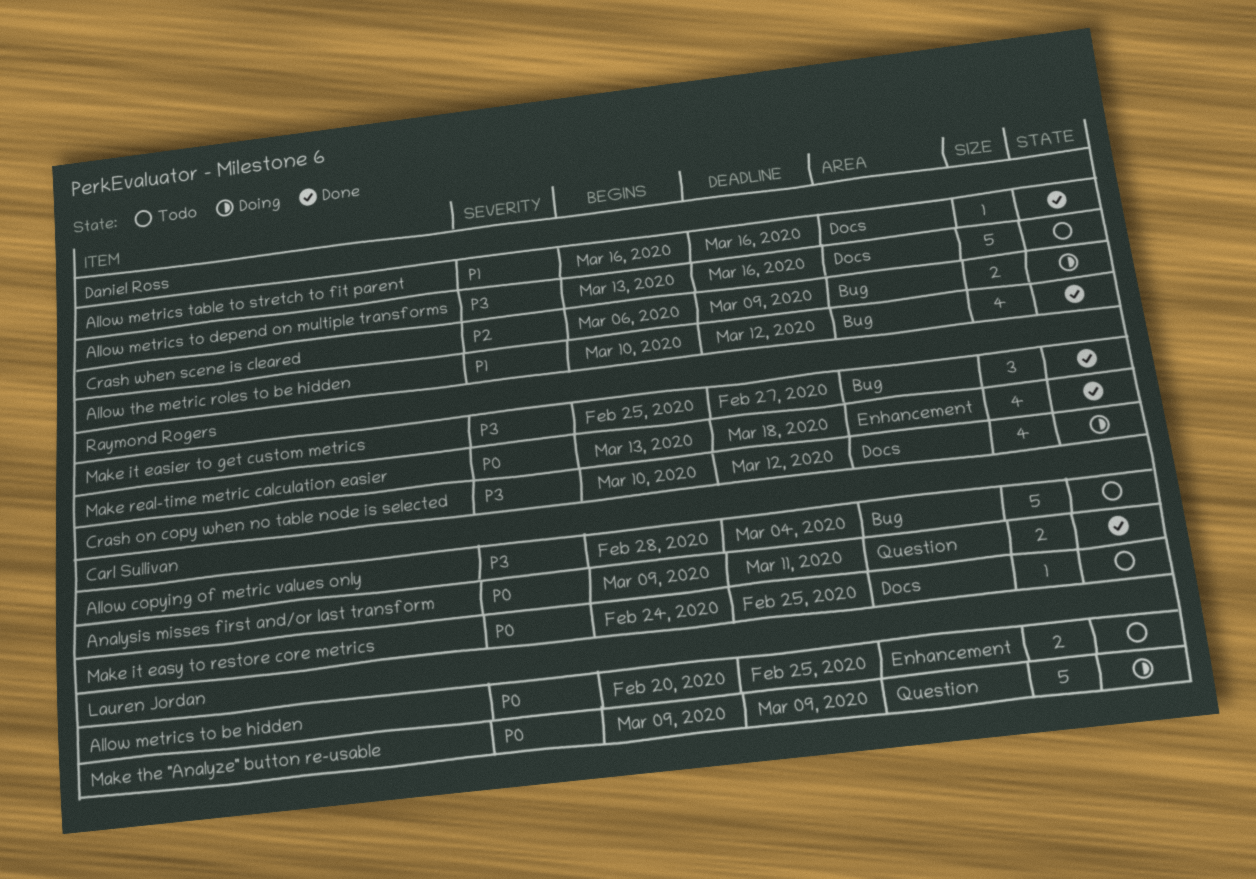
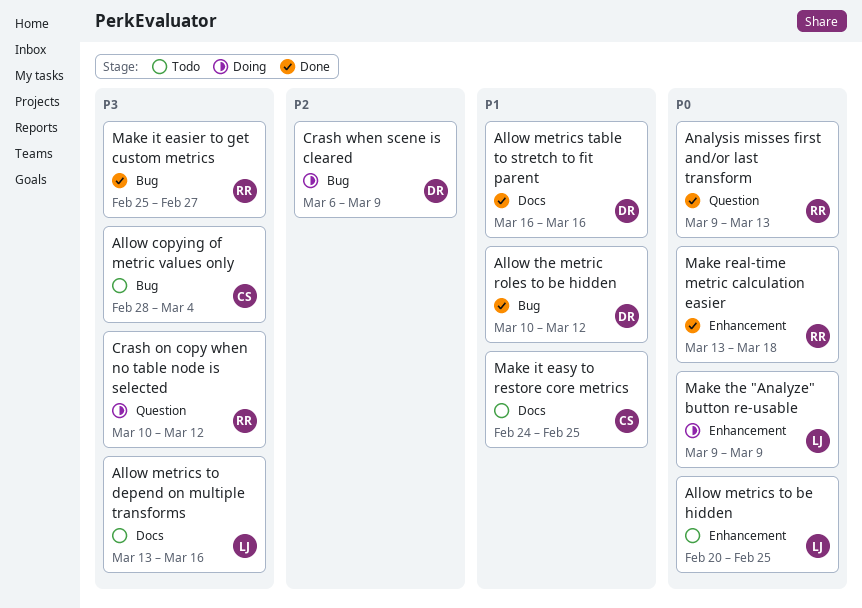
Allow metrics to depend on multiple transforms, owner: Daniel Ross -> Lauren Jordan
Analysis misses first and/or last transform, owner: Carl Sullivan -> Raymond Rogers
Analysis misses first and/or last transform, due: Mar 11 -> Mar 13
Crash on copy when no table node is selected, label: Docs -> Question
Make it easy to restore core metrics, priority: P0 -> P1
Make the "Analyze" button re-usable, label: Question -> Enhancement

